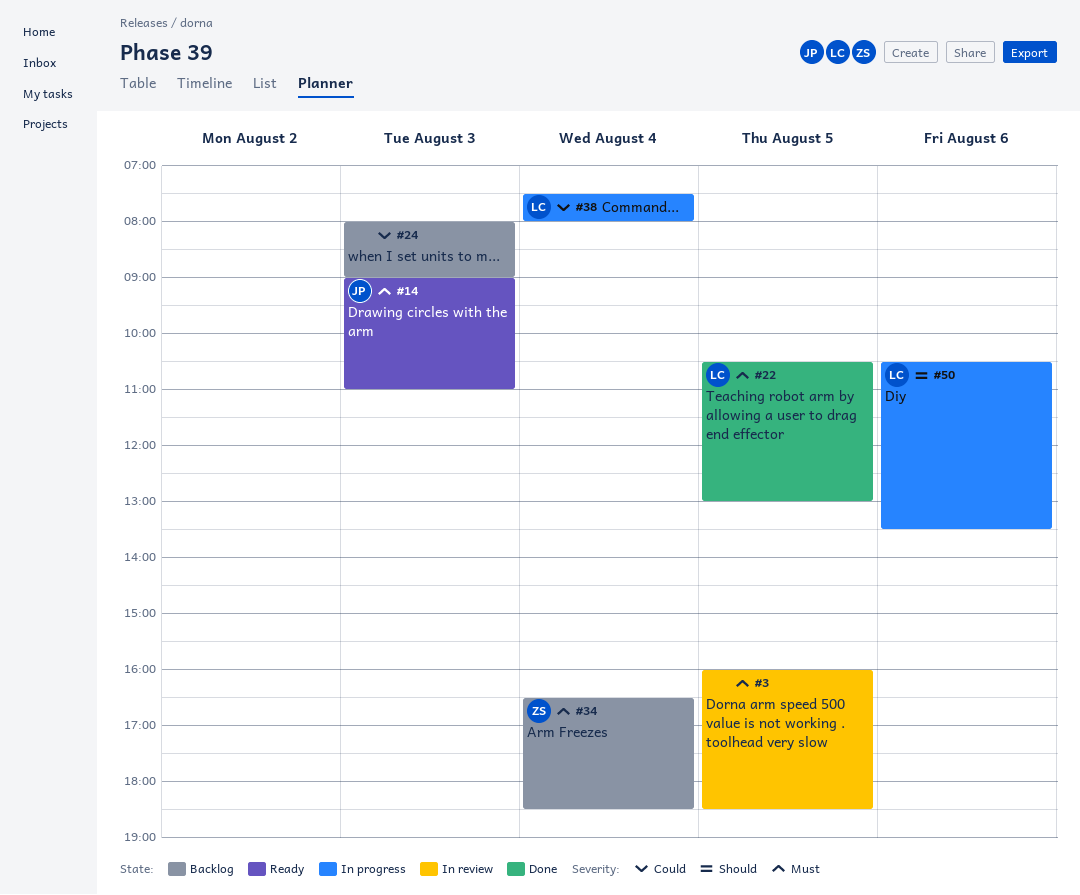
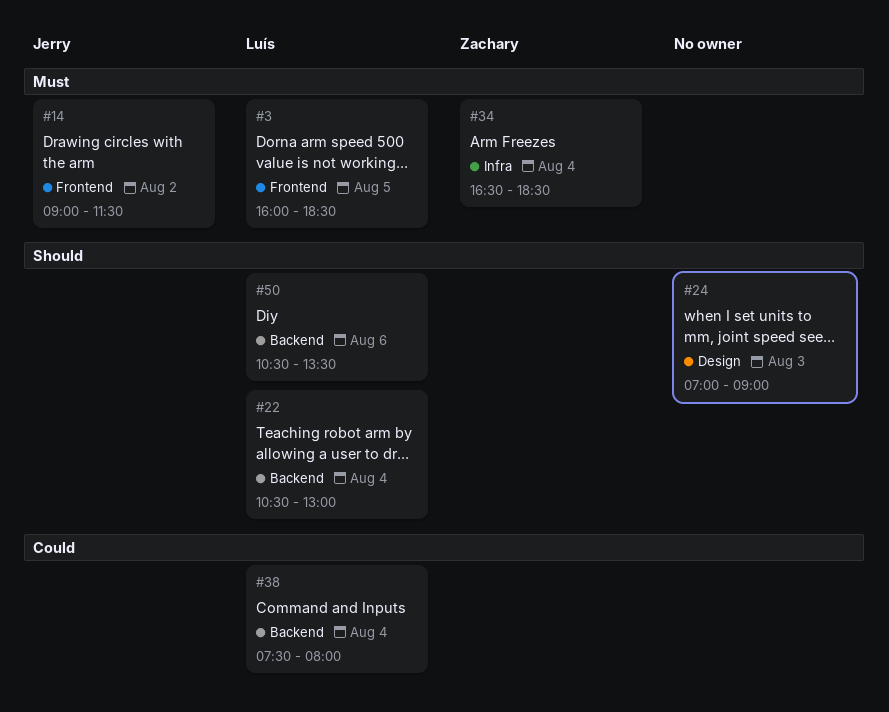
#3, owner: none -> Luís
#14, day: Aug 3 -> Aug 2
#14, ends: 11:00 -> 11:30
#22, priority: Must -> Should
#22, day: Aug 5 -> Aug 4
#24, priority: Could -> Should
#24, begins: 08:00 -> 07:00

